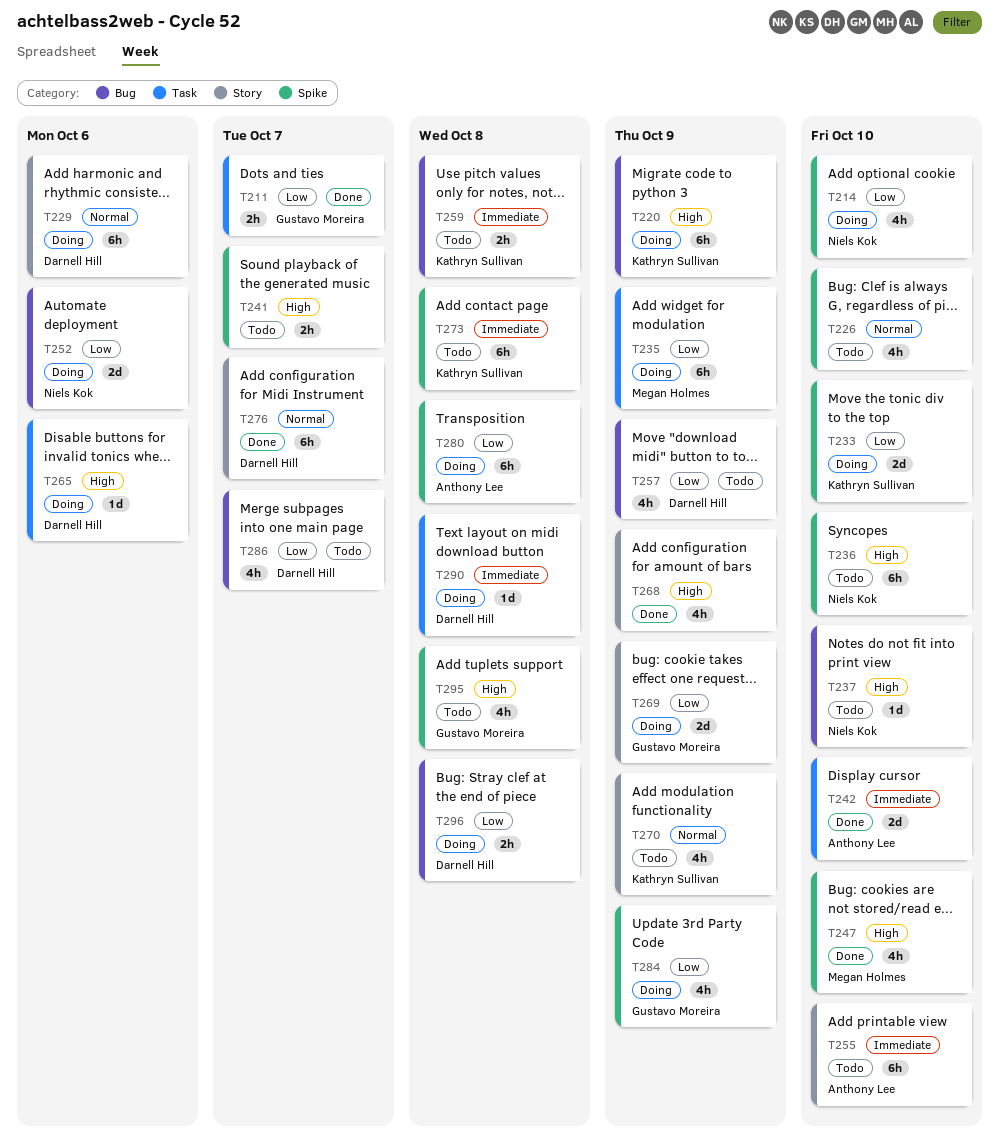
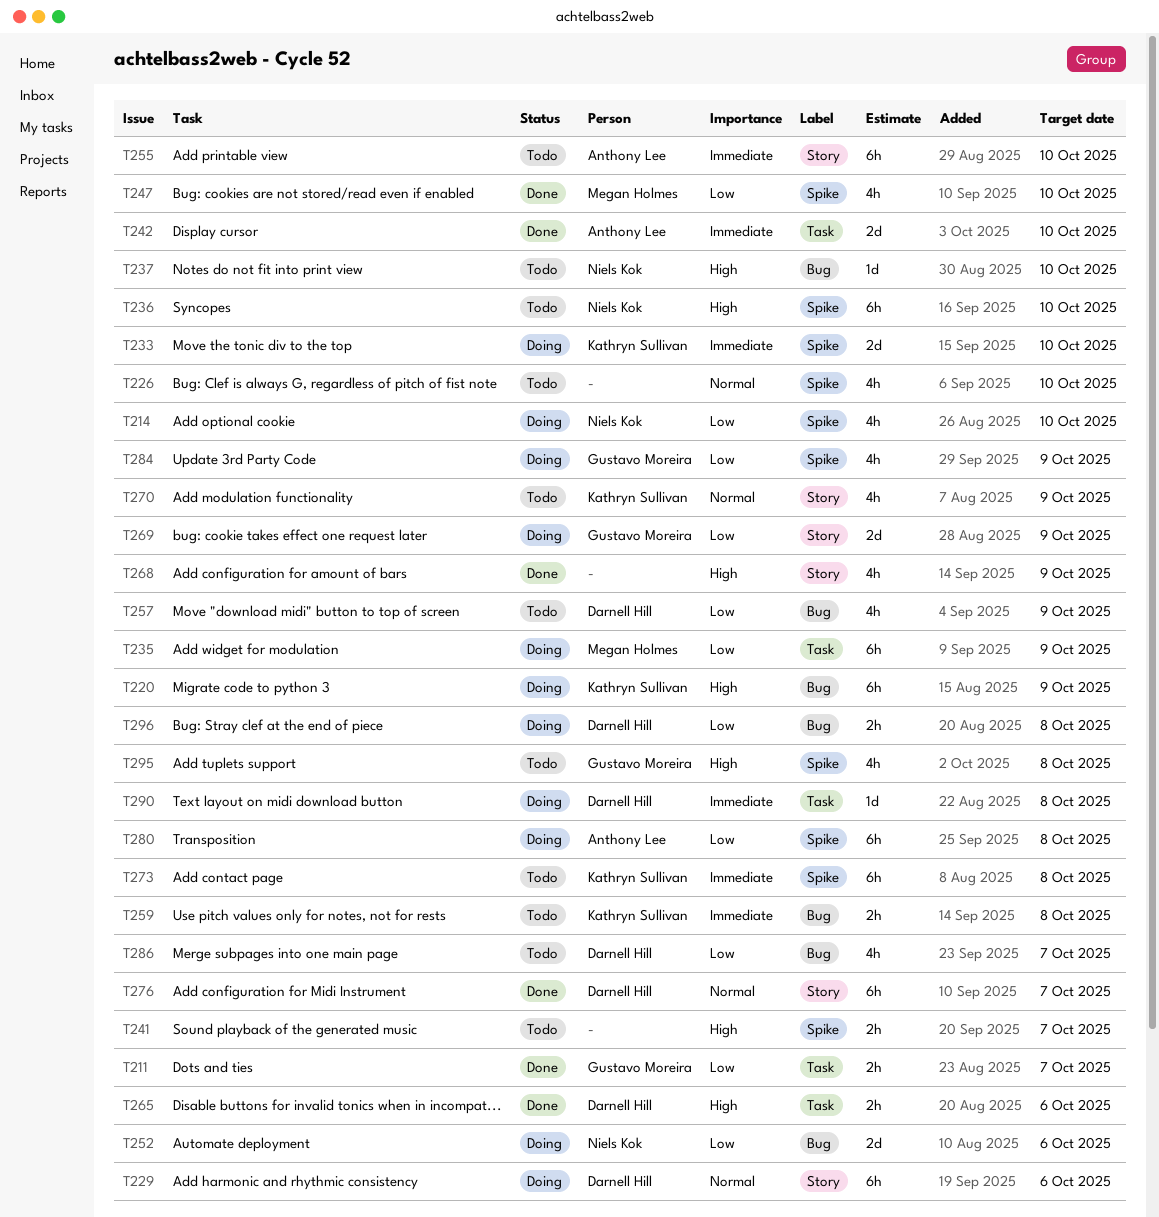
T233, priority: Low -> Immediate
T247, priority: High -> Low
T265, status: Doing -> Done
T265, estimate: 1d -> 2h

